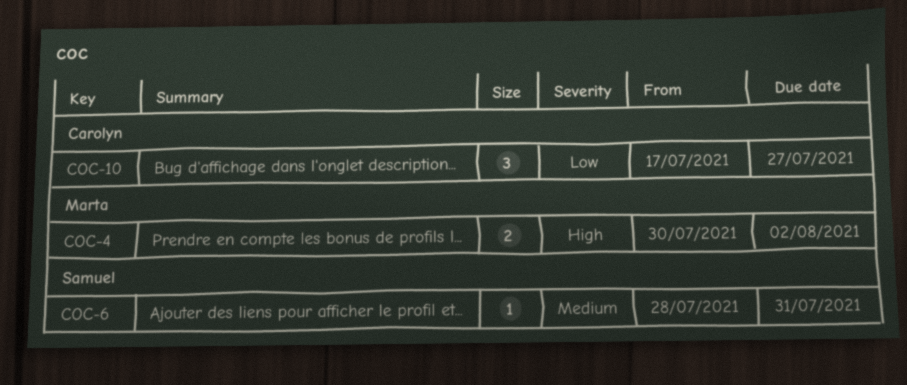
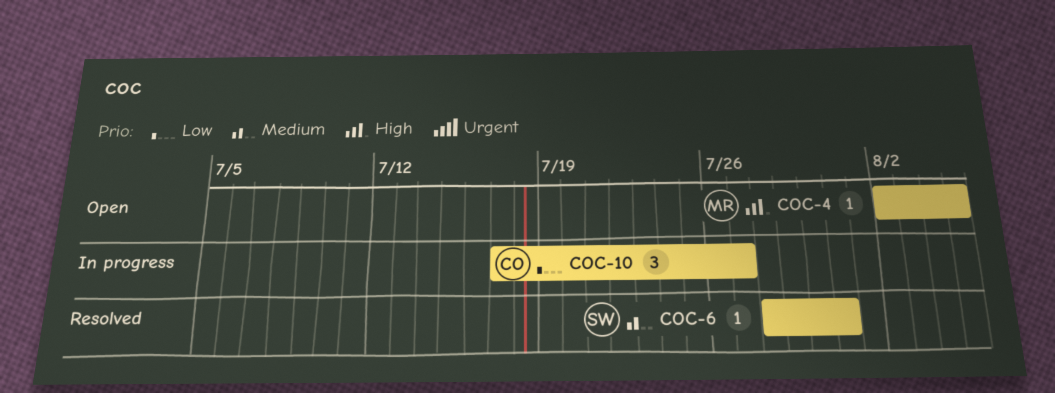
COC-4, estimate: 2 -> 1
COC-4, start: Jul 30 -> Aug 2
COC-4, due: Aug 2 -> Aug 5

